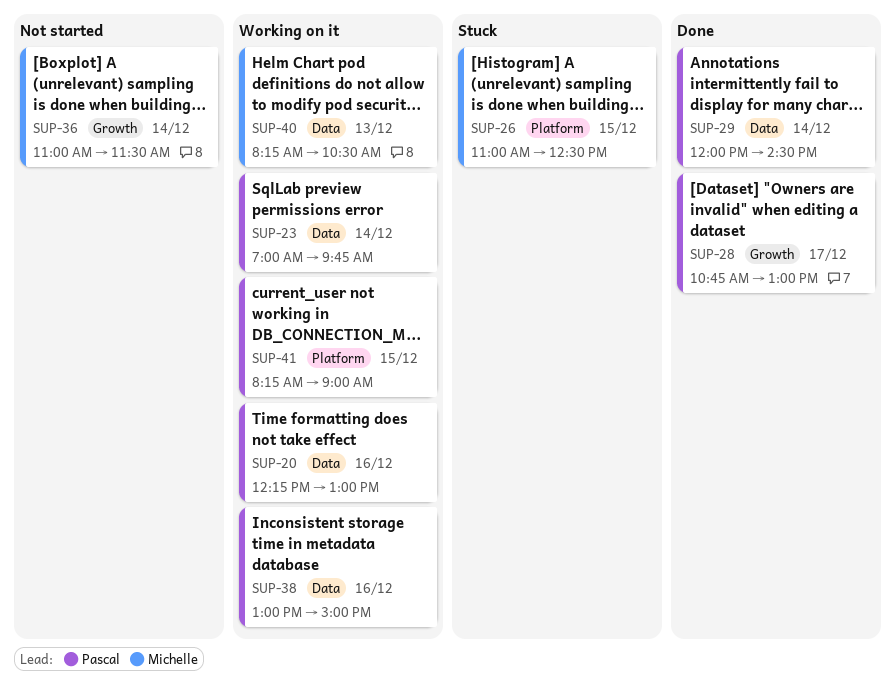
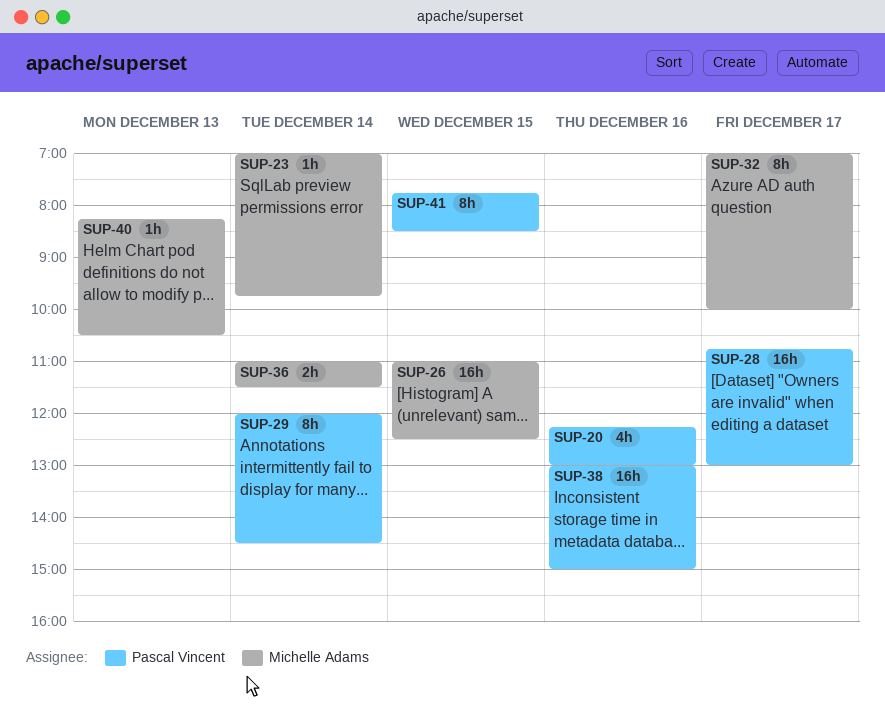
SUP-23, owner: Pascal Vincent -> Michelle Adams
SUP-32: none -> present
SUP-41, begins: 08:15 -> 07:45
SUP-41, ends: 09:00 -> 08:30

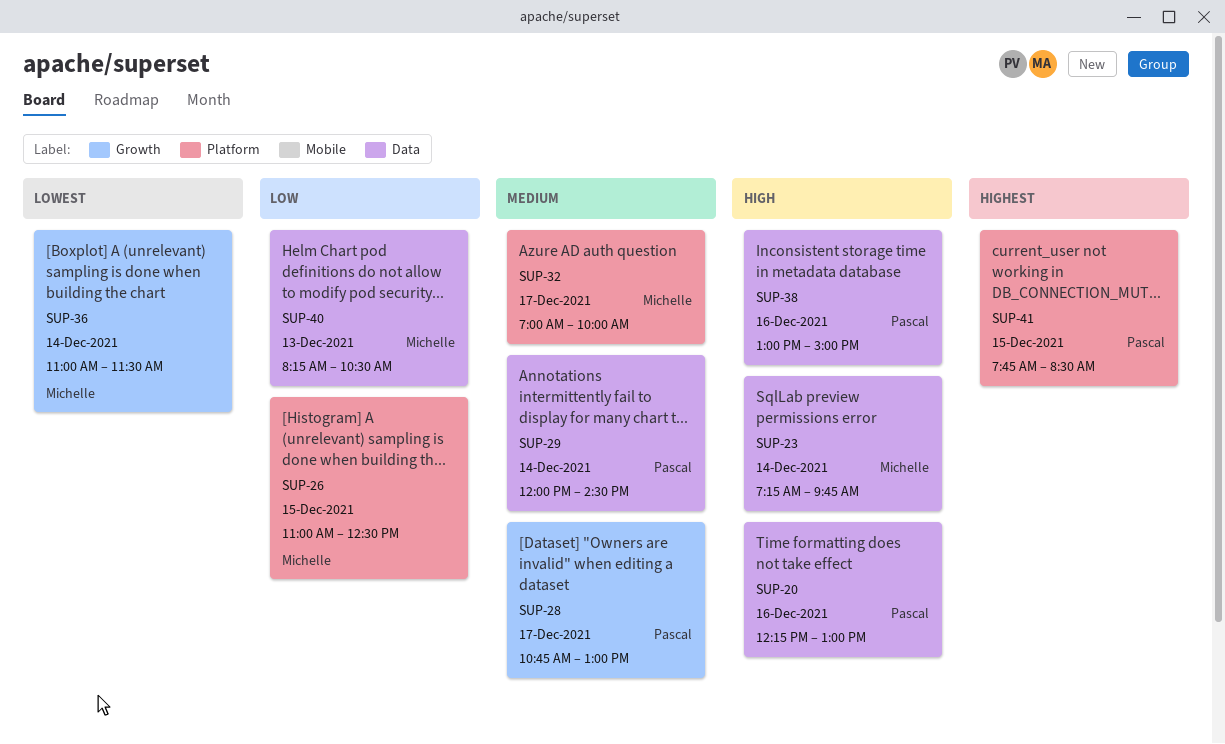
SUP-23, begins: 07:00 -> 07:15

